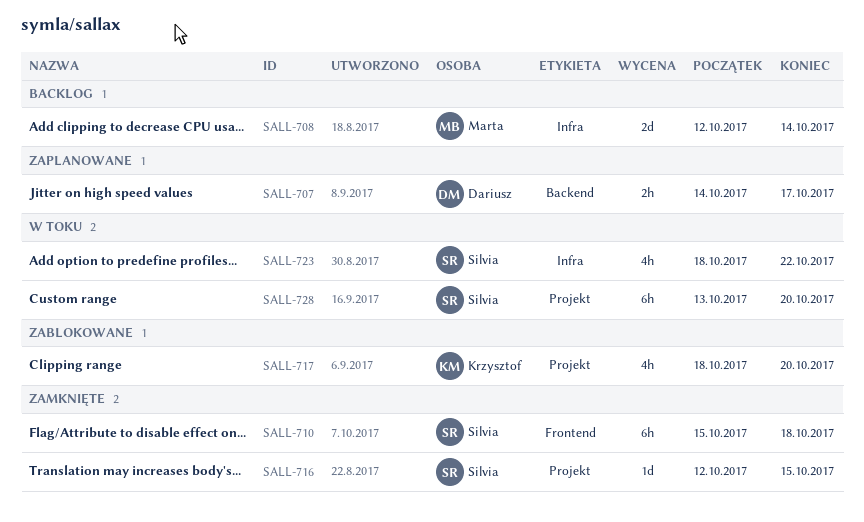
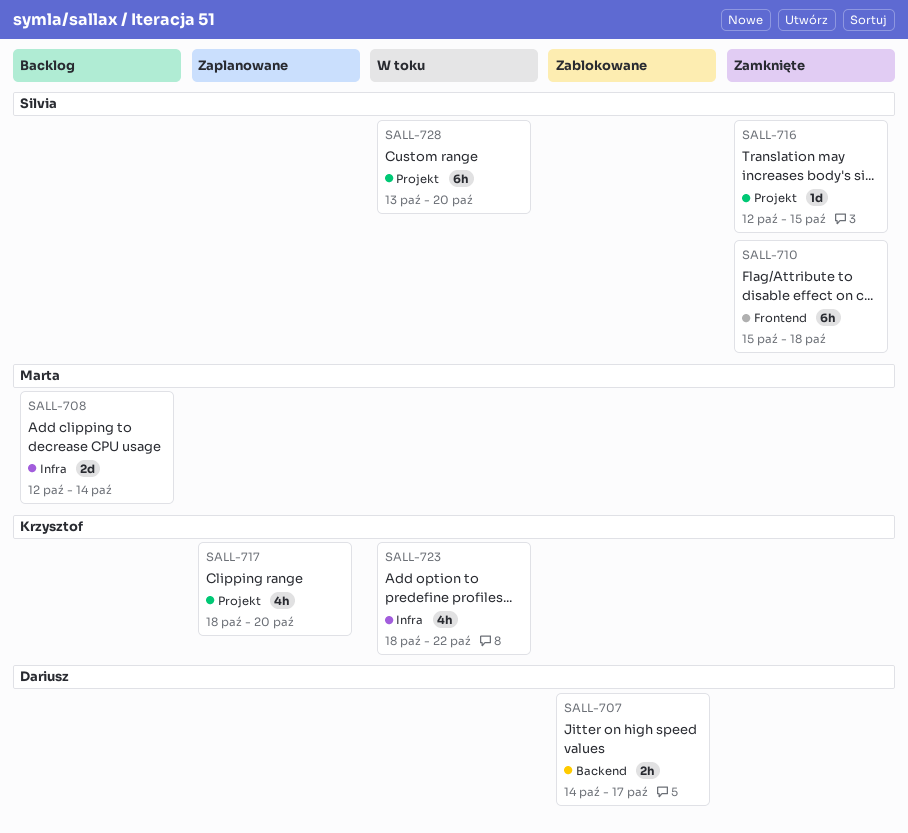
SALL-707, status: Zaplanowane -> Zablokowane
SALL-717, status: Zablokowane -> Zaplanowane
SALL-723, owner: Silvia -> Krzysztof

